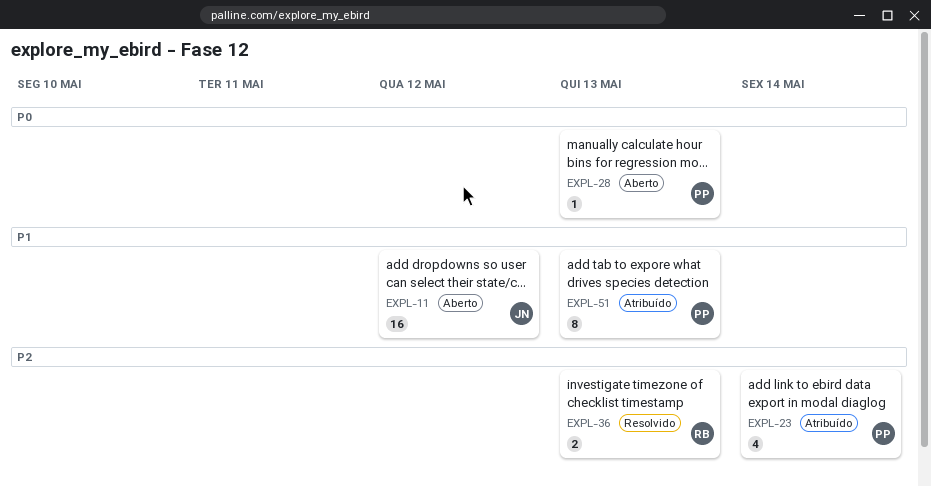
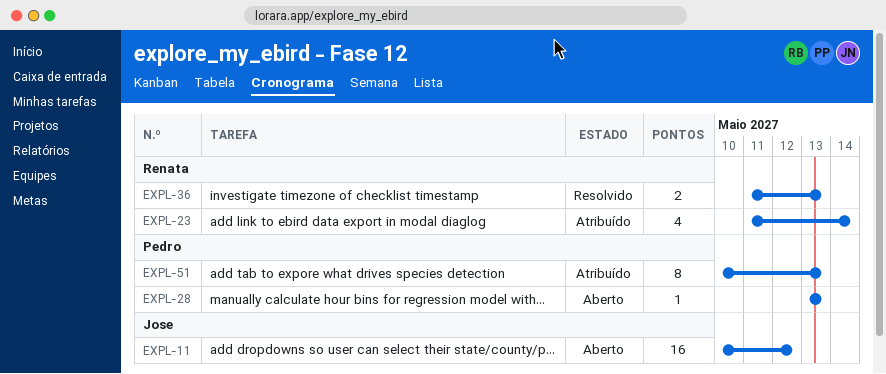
EXPL-23, owner: Pedro -> Renata

